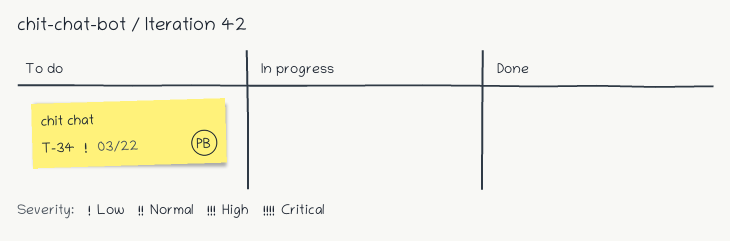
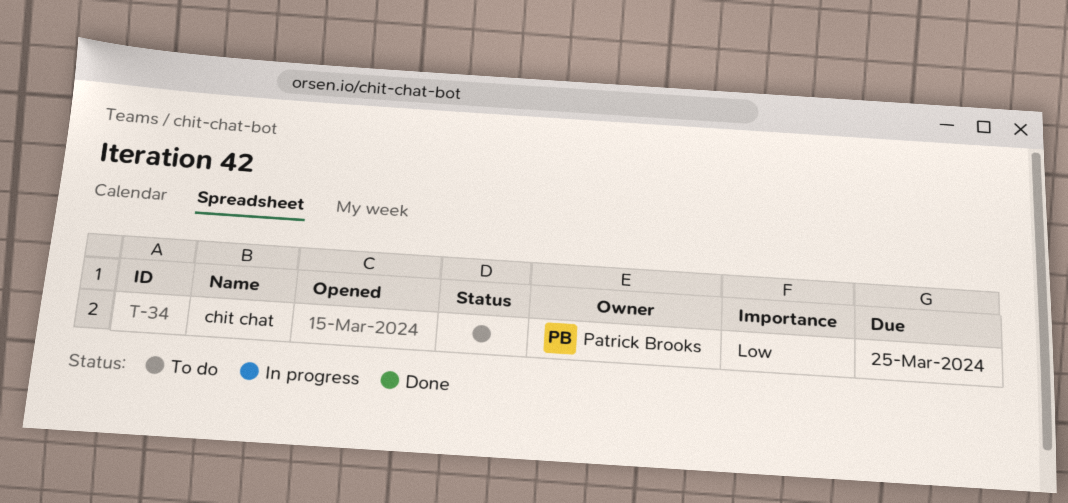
T-34, due: Mar 22 -> Mar 25

